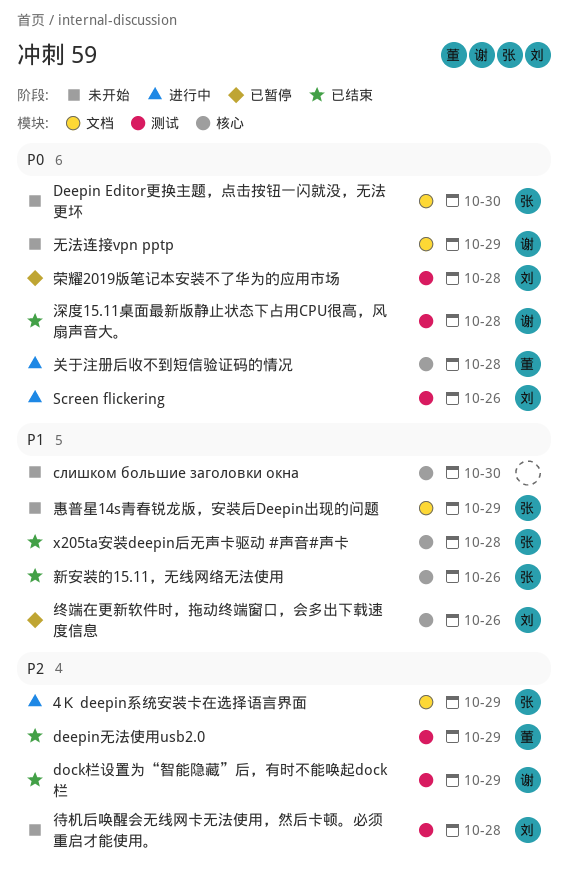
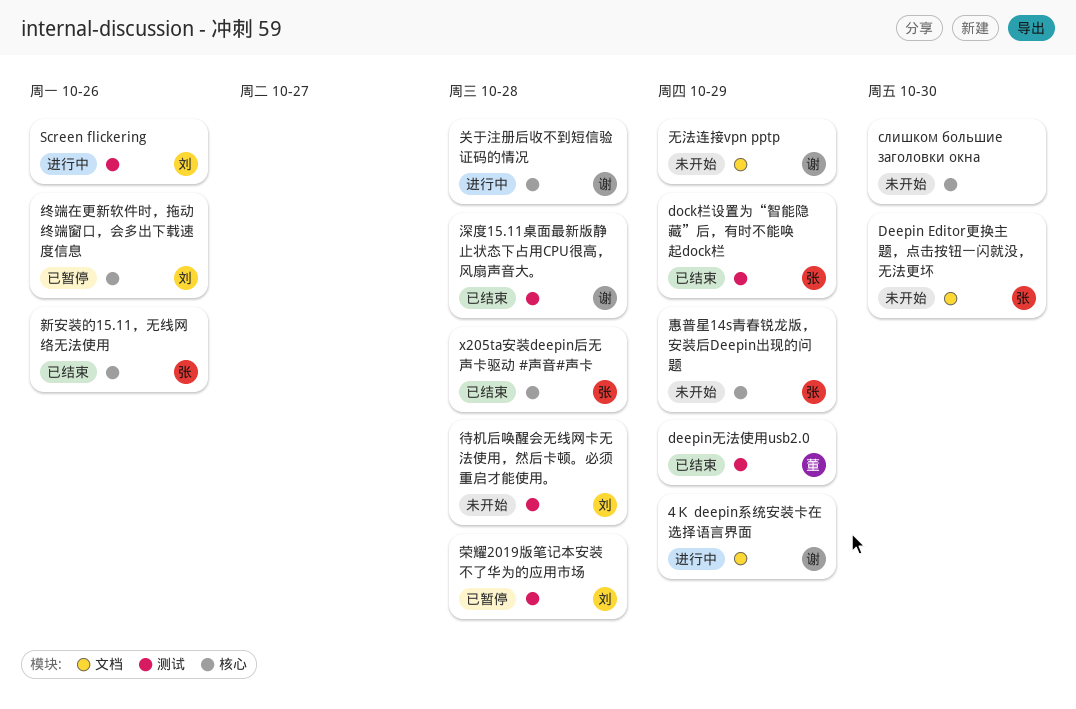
4Ｋ deepin系统安装卡在选择语言界面, owner: 张 -> 谢
dock栏设置为“智能隐藏”后，有时不能唤起dock栏, owner: 谢 -> 张
关于注册后收不到短信验证码的情况, owner: 董 -> 谢
惠普星14s青春锐龙版，安装后Deepin出现的问题, label: 文档 -> 核心

